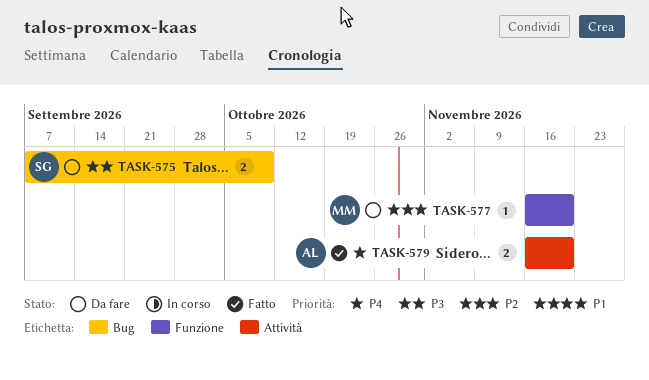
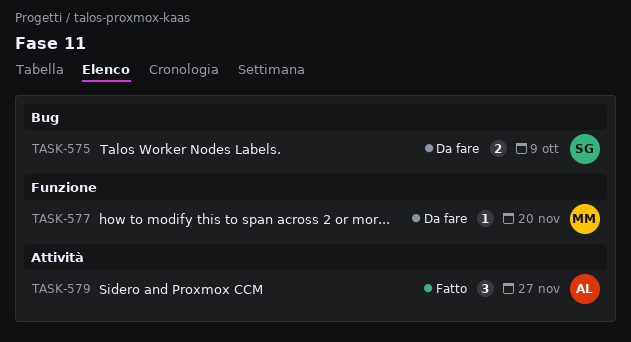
TASK-579, estimate: 2 -> 3
TASK-579, due: Nov 20 -> Nov 27

